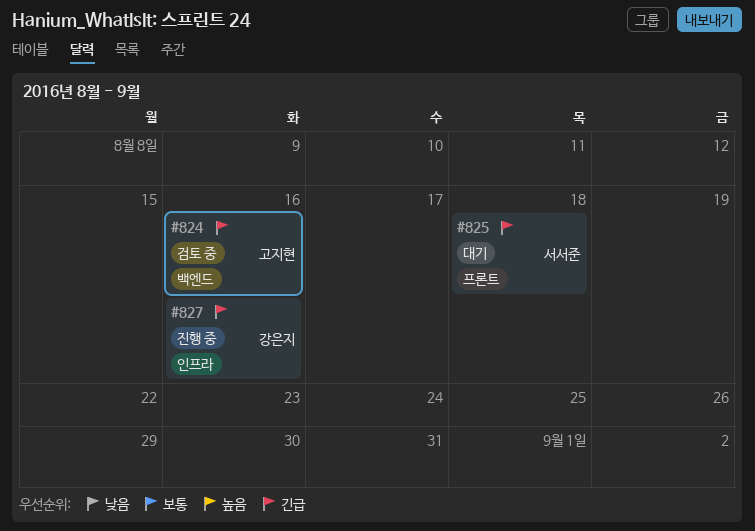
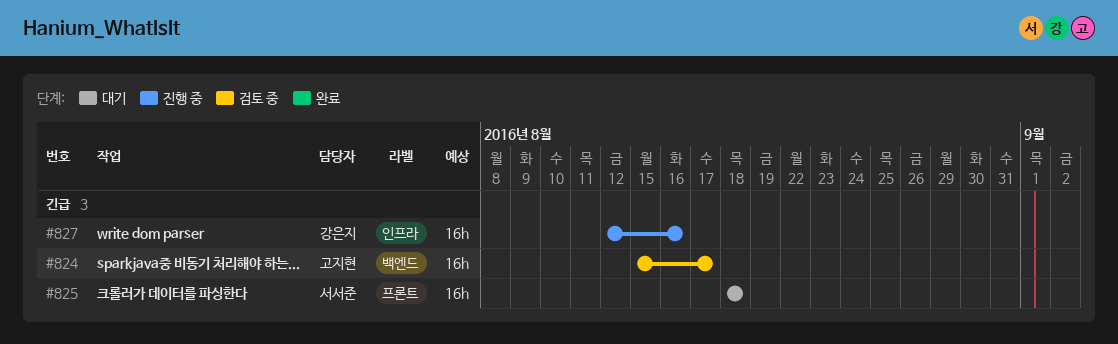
#824, due: Aug 16 -> Aug 17

